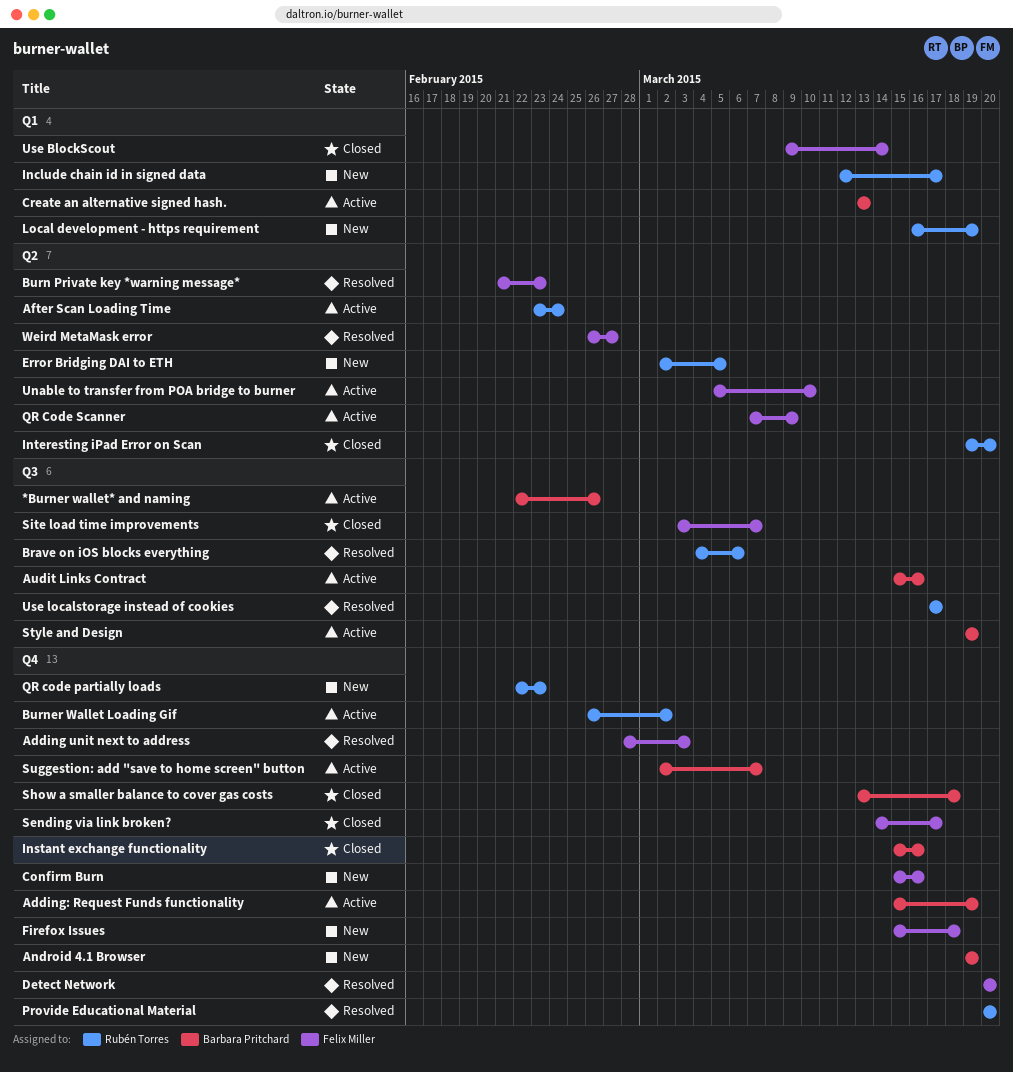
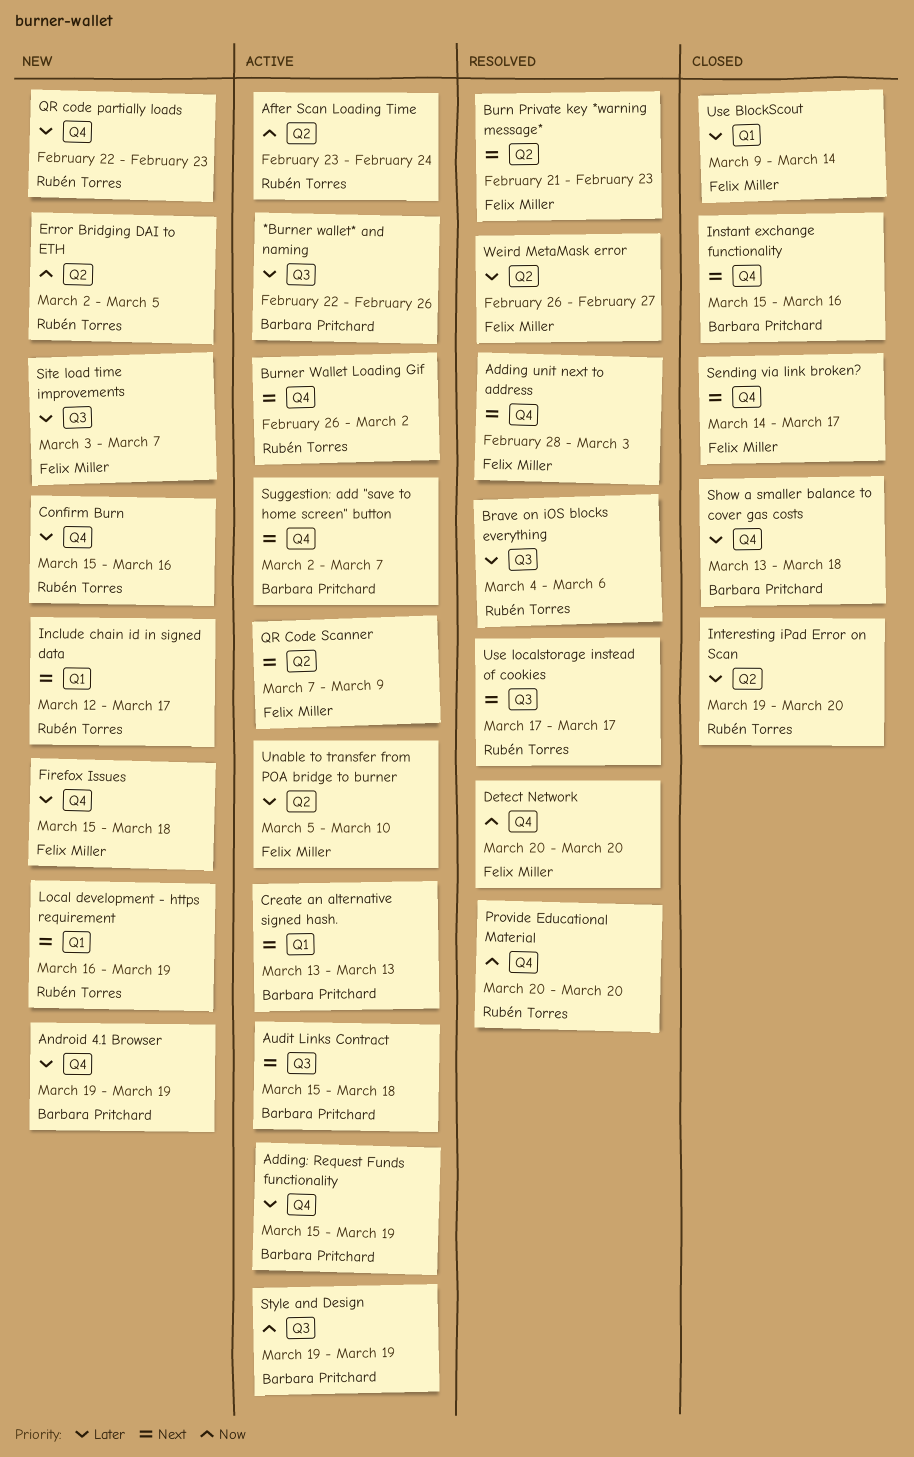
Audit Links Contract, due: Mar 16 -> Mar 18
Confirm Burn, owner: Felix Miller -> Rubén Torres
Site load time improvements, status: Closed -> New

